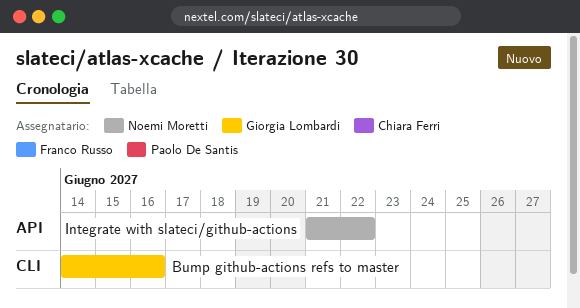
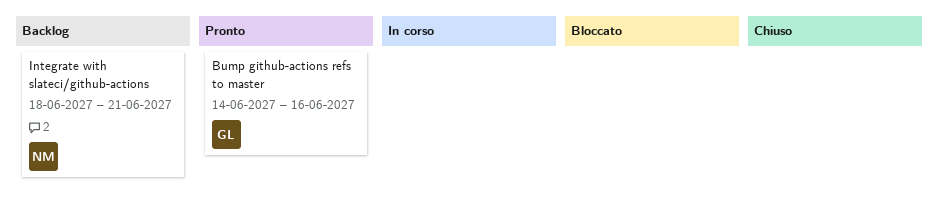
Integrate with slateci/github-actions, start: Jun 21 -> Jun 18
Integrate with slateci/github-actions, due: Jun 22 -> Jun 21

